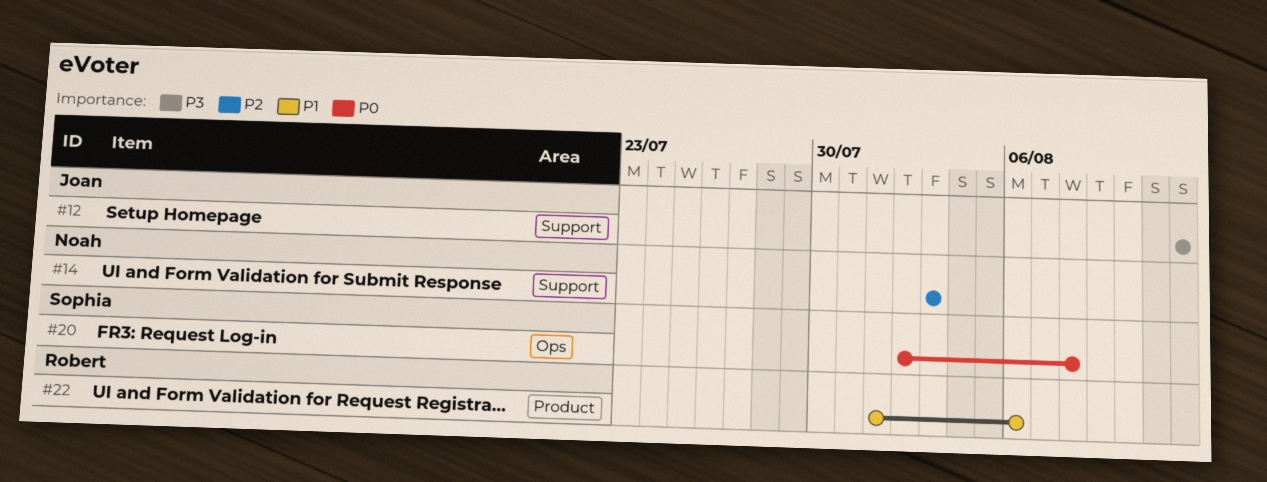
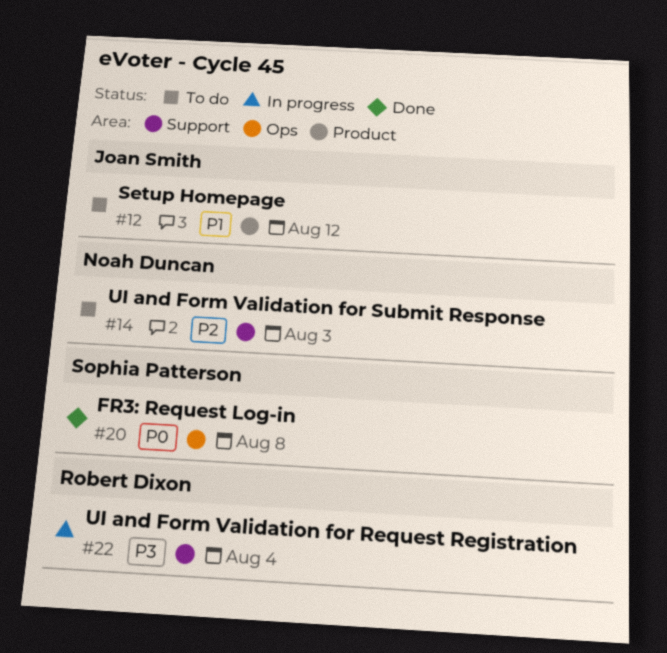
#12, priority: P3 -> P1
#12, label: Support -> Product
#22, priority: P1 -> P3
#22, label: Product -> Support
#22, due: Aug 6 -> Aug 4

